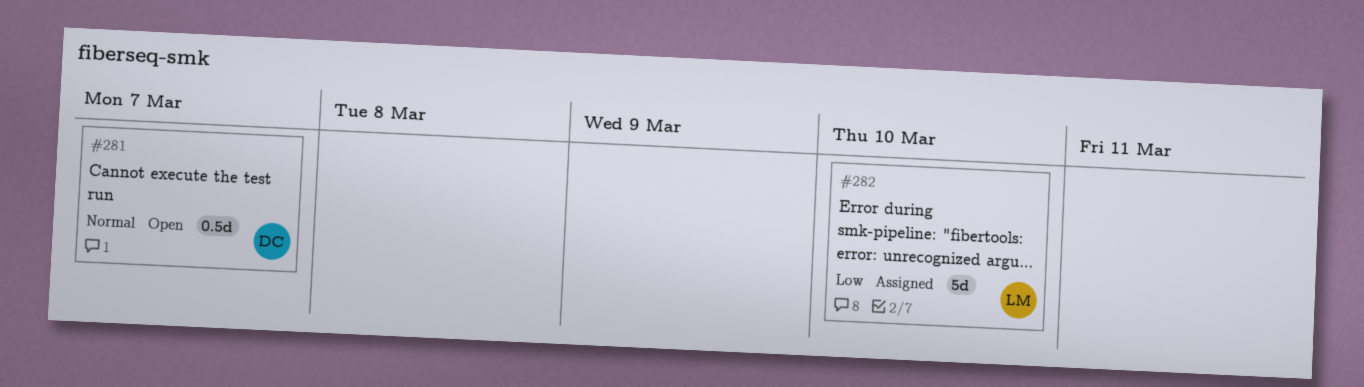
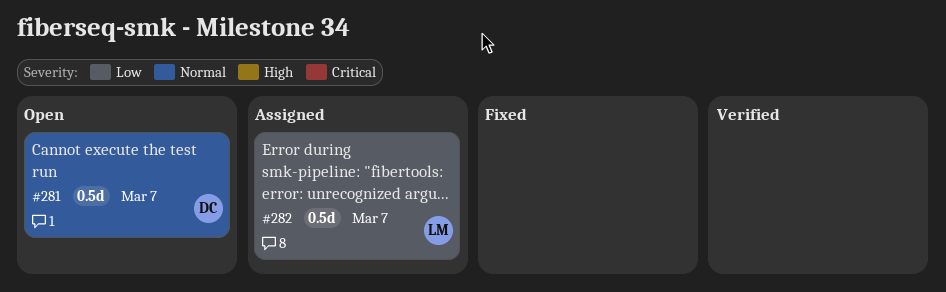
#282, estimate: 5d -> 0.5d
#282, due: Mar 10 -> Mar 7

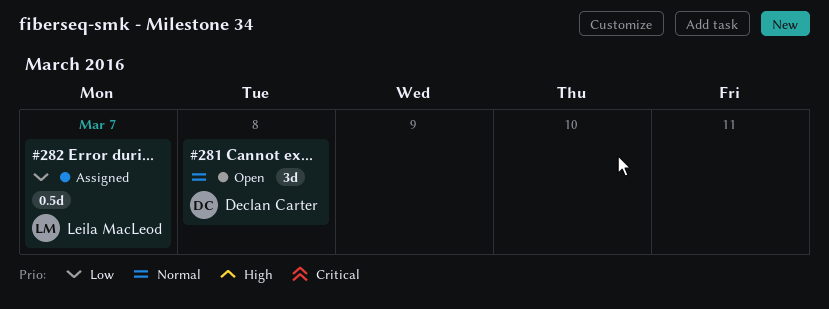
#281, estimate: 0.5d -> 3d
#281, due: Mar 7 -> Mar 8

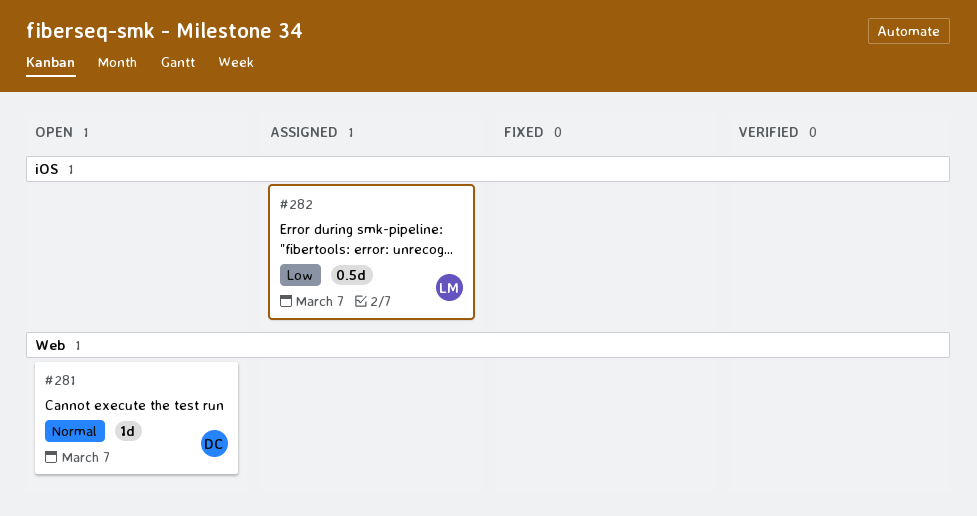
#281, estimate: 3d -> 1d
#281, due: Mar 8 -> Mar 7

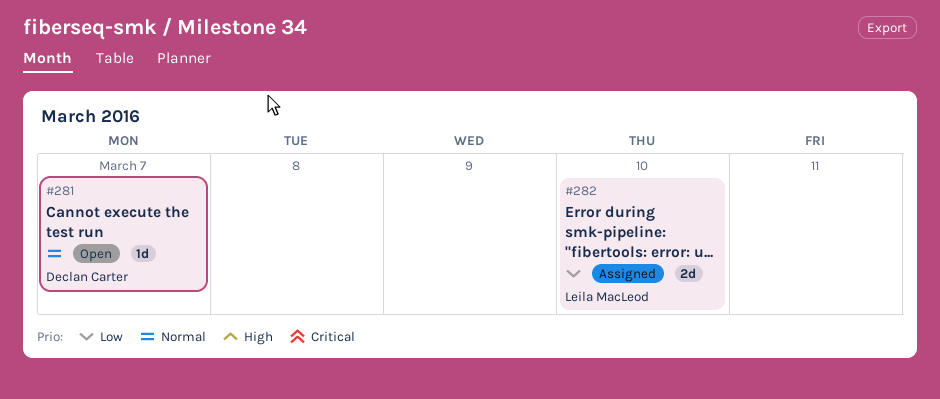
#282, estimate: 0.5d -> 2d
#282, due: Mar 7 -> Mar 10

